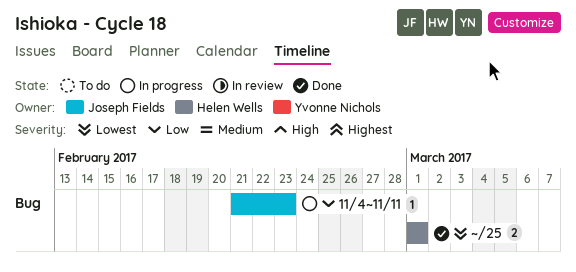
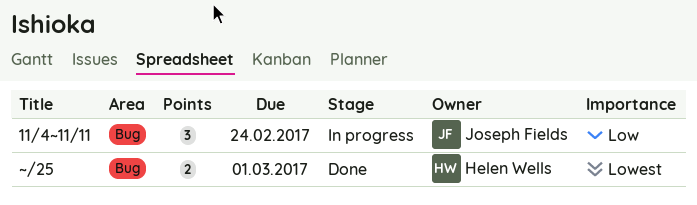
11/4~11/11, estimate: 1 -> 3
11/4~11/11, due: Feb 23 -> Feb 24

